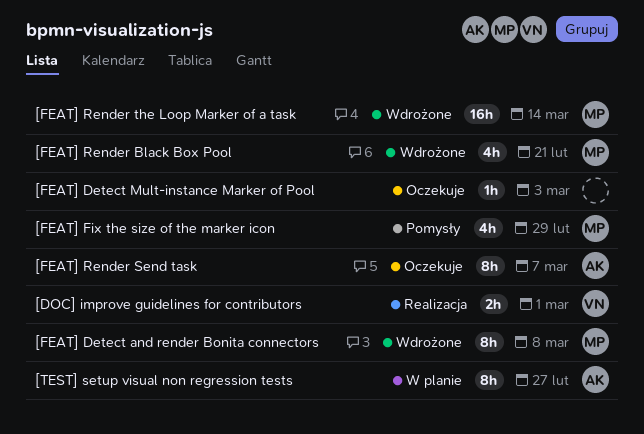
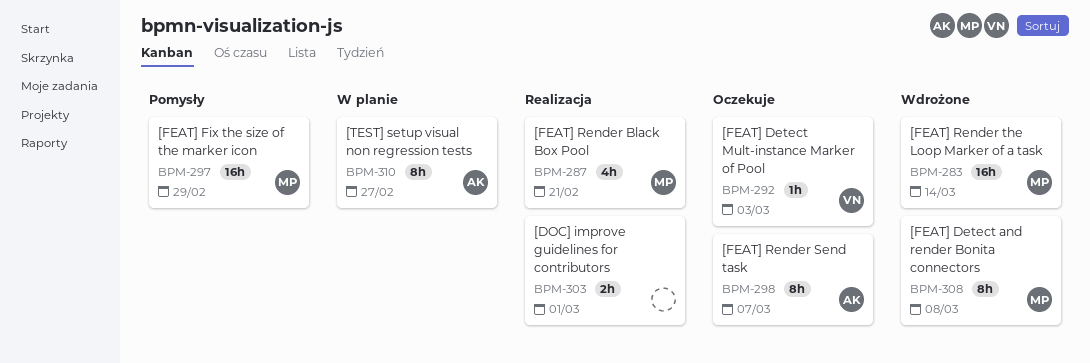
[DOC] improve guidelines for contributors, owner: VN -> none
[FEAT] Detect Mult-instance Marker of Pool, owner: none -> VN
[FEAT] Fix the size of the marker icon, estimate: 4h -> 16h
[FEAT] Render Black Box Pool, status: Wdrożone -> Realizacja

